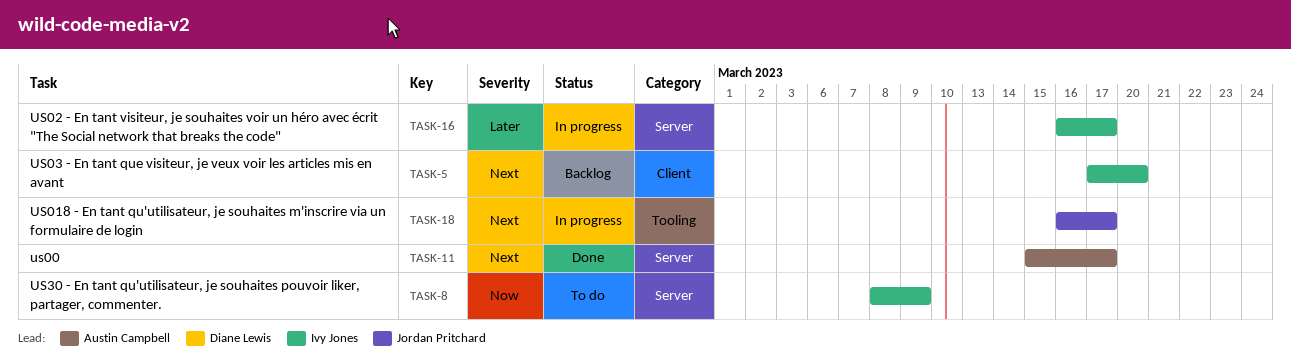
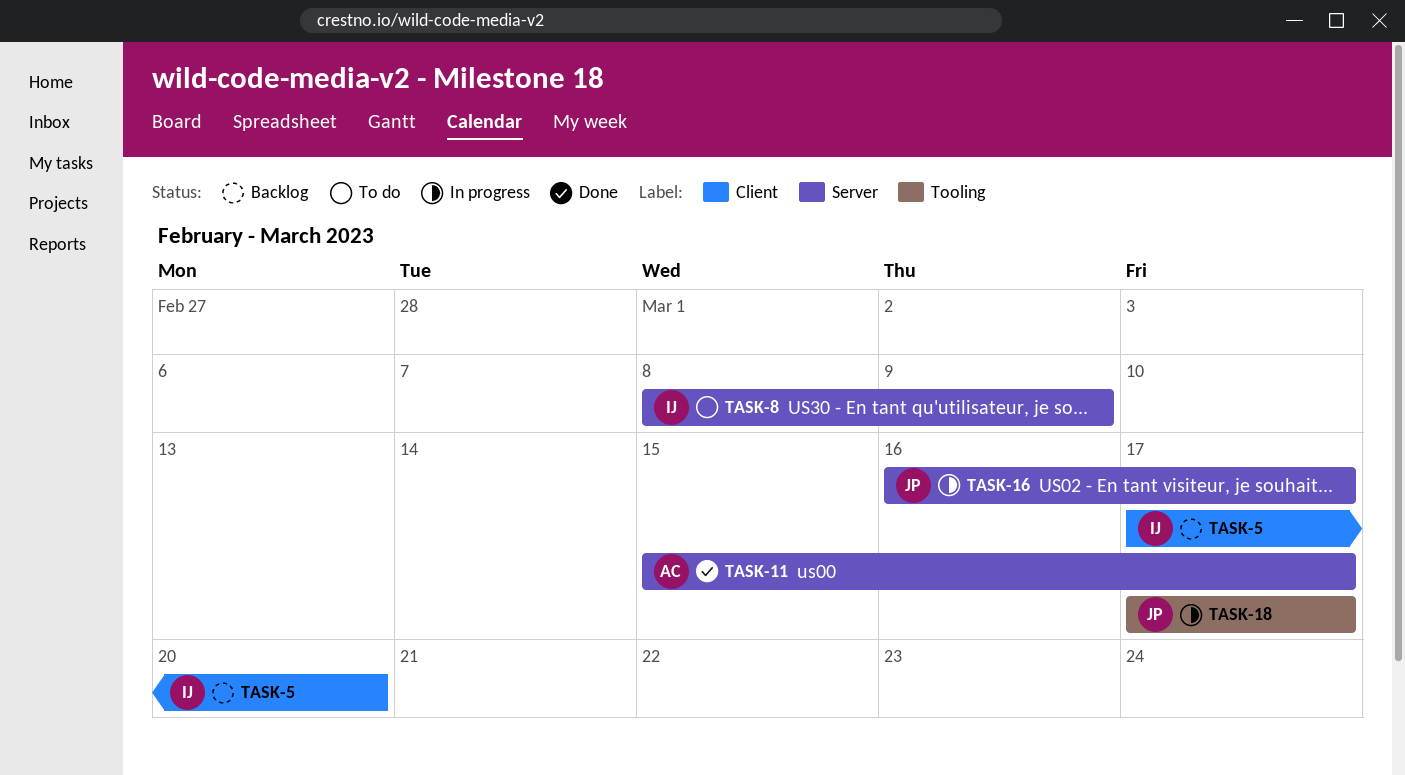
TASK-16, owner: Ivy Jones -> Jordan Pritchard
TASK-18, start: Mar 16 -> Mar 17

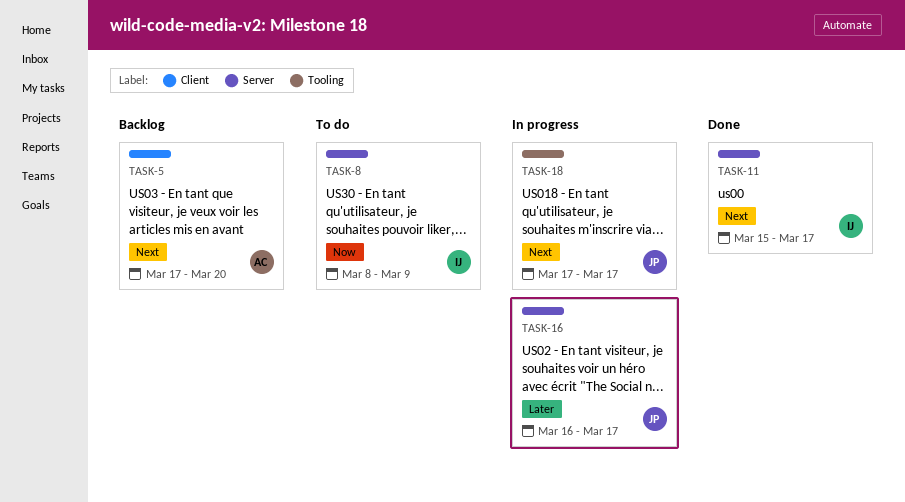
TASK-5, owner: IJ -> AC
TASK-11, owner: AC -> IJ

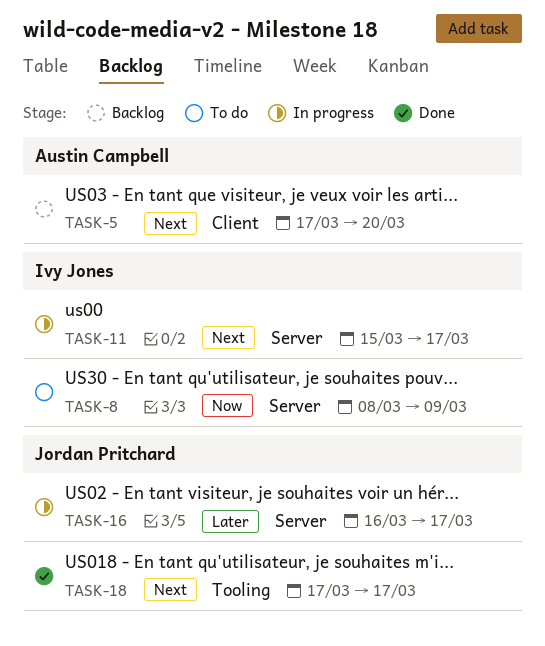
TASK-11, status: Done -> In progress
TASK-18, status: In progress -> Done

